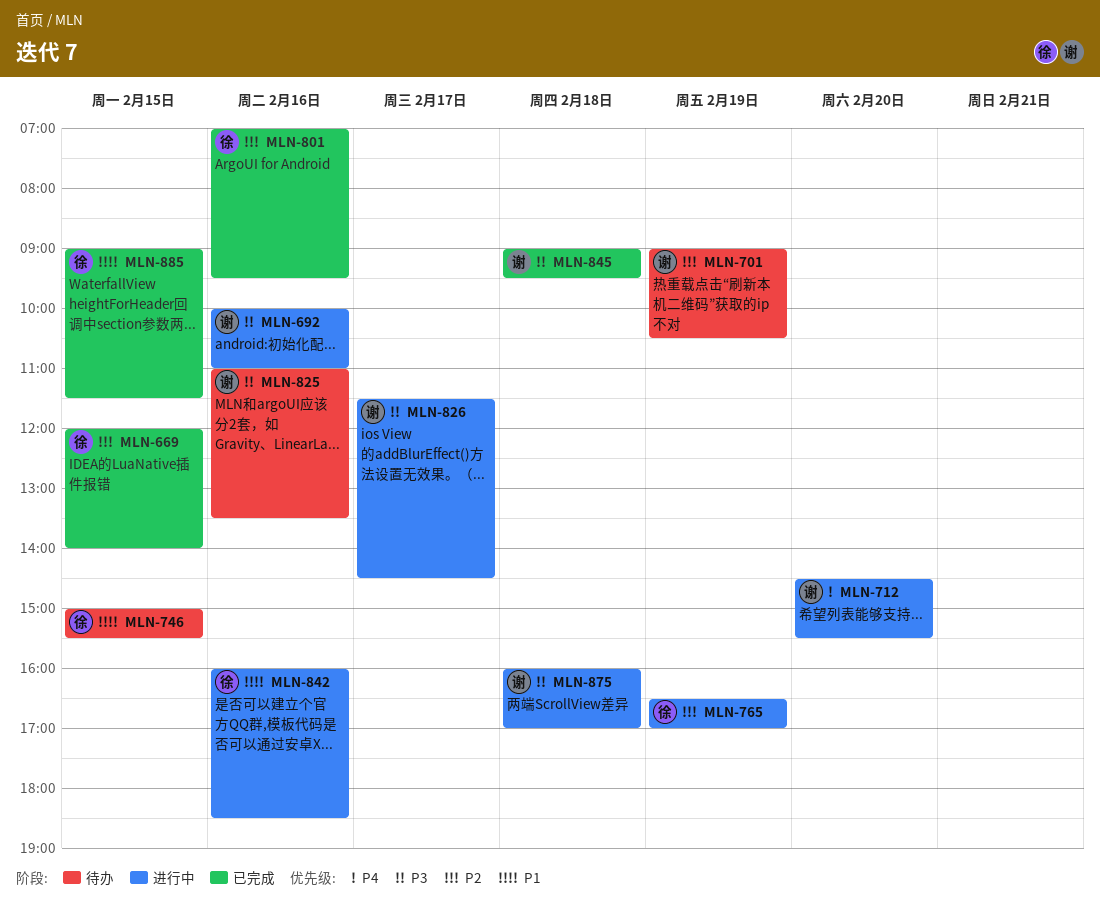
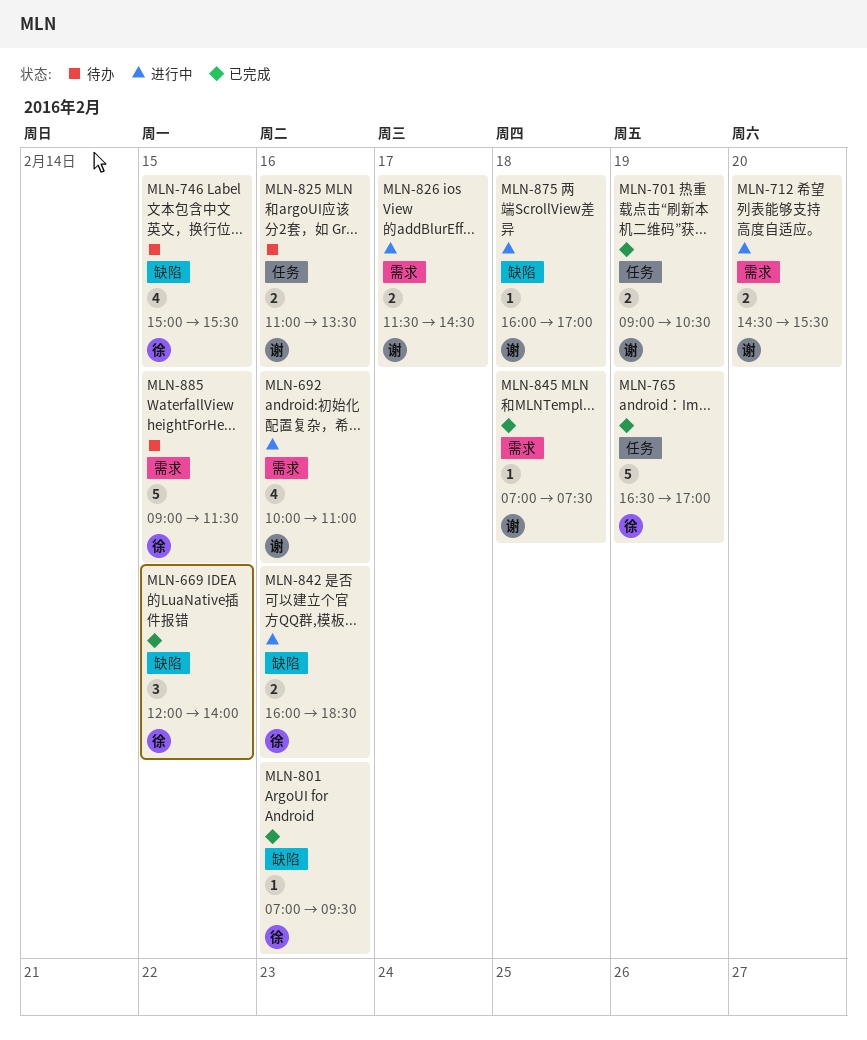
MLN-701, status: 待办 -> 已完成
MLN-765, status: 进行中 -> 已完成
MLN-845, begins: 09:00 -> 07:00
MLN-845, ends: 09:30 -> 07:30
MLN-885, status: 已完成 -> 待办

